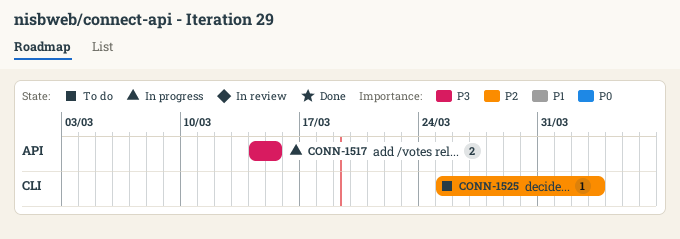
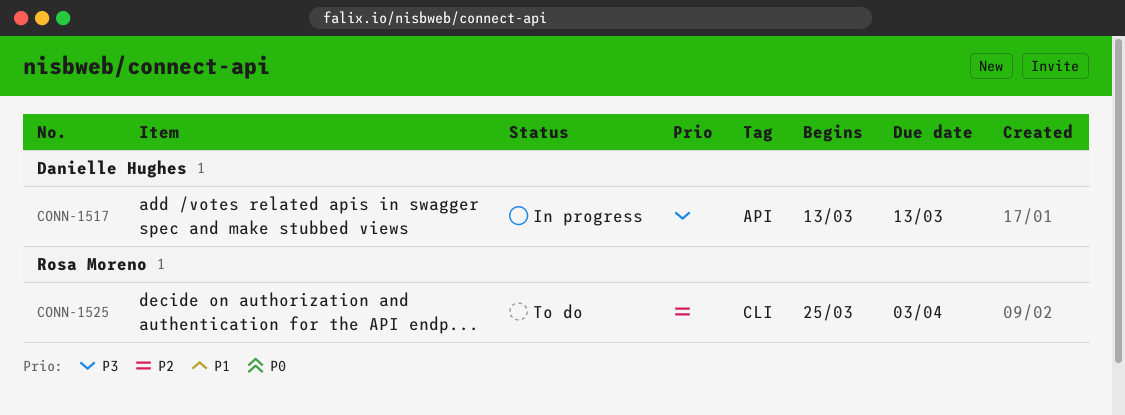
CONN-1517, start: Mar 14 -> Mar 13
CONN-1517, due: Mar 15 -> Mar 13

